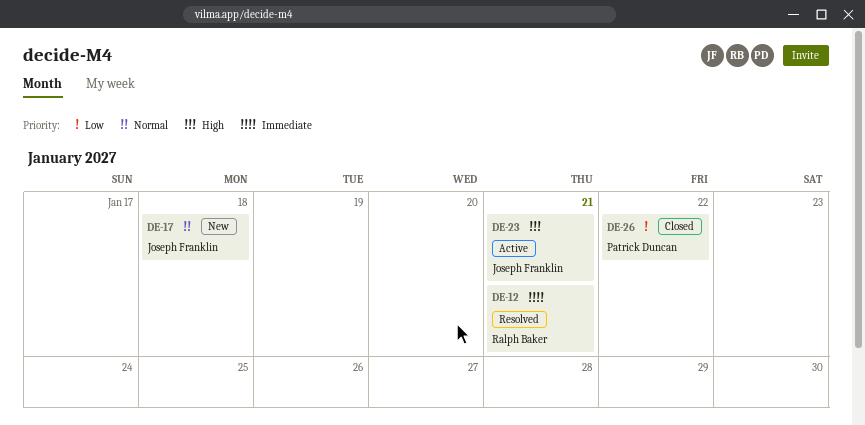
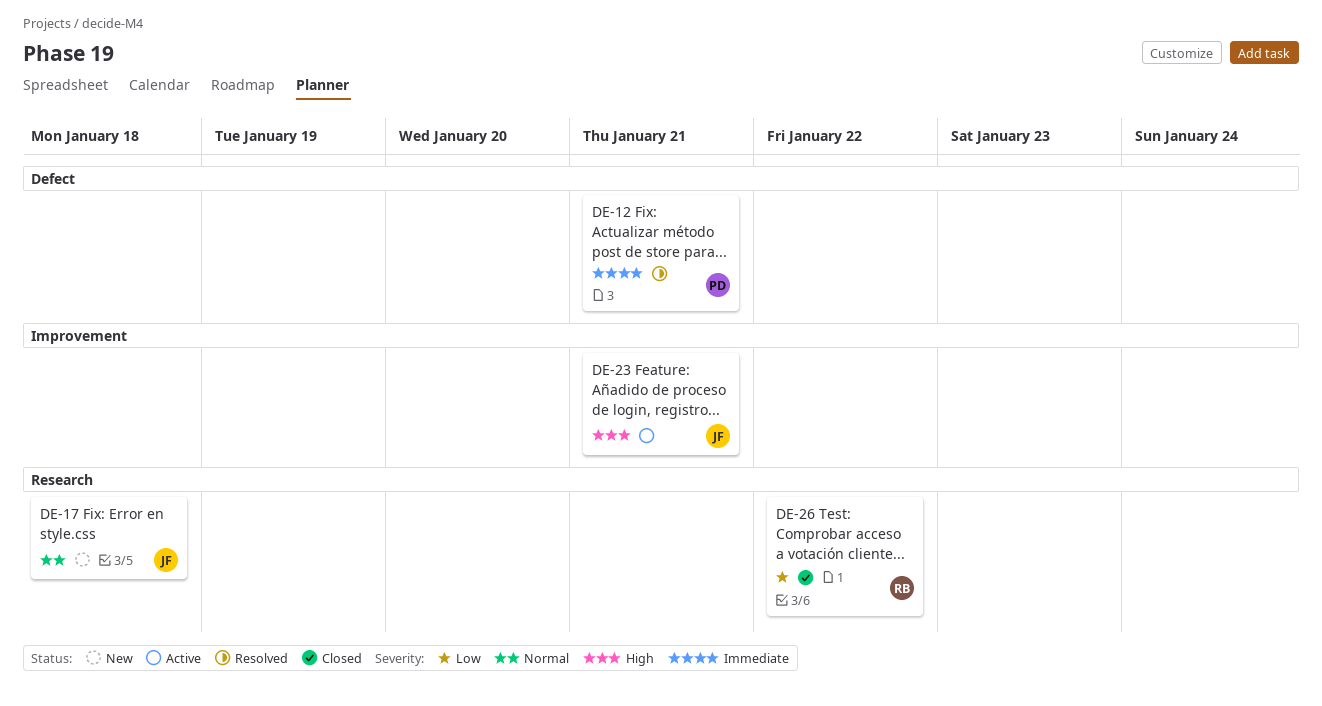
DE-12, owner: Ralph Baker -> Patrick Duncan
DE-26, owner: Patrick Duncan -> Ralph Baker

